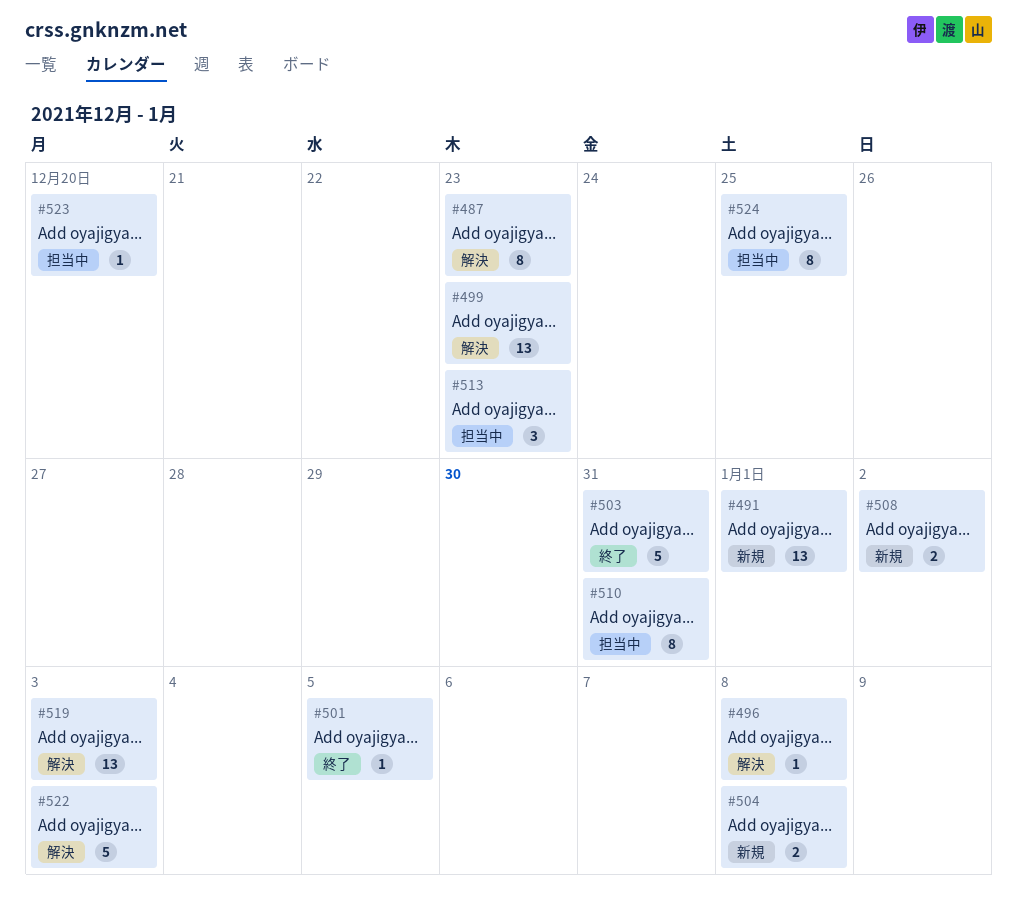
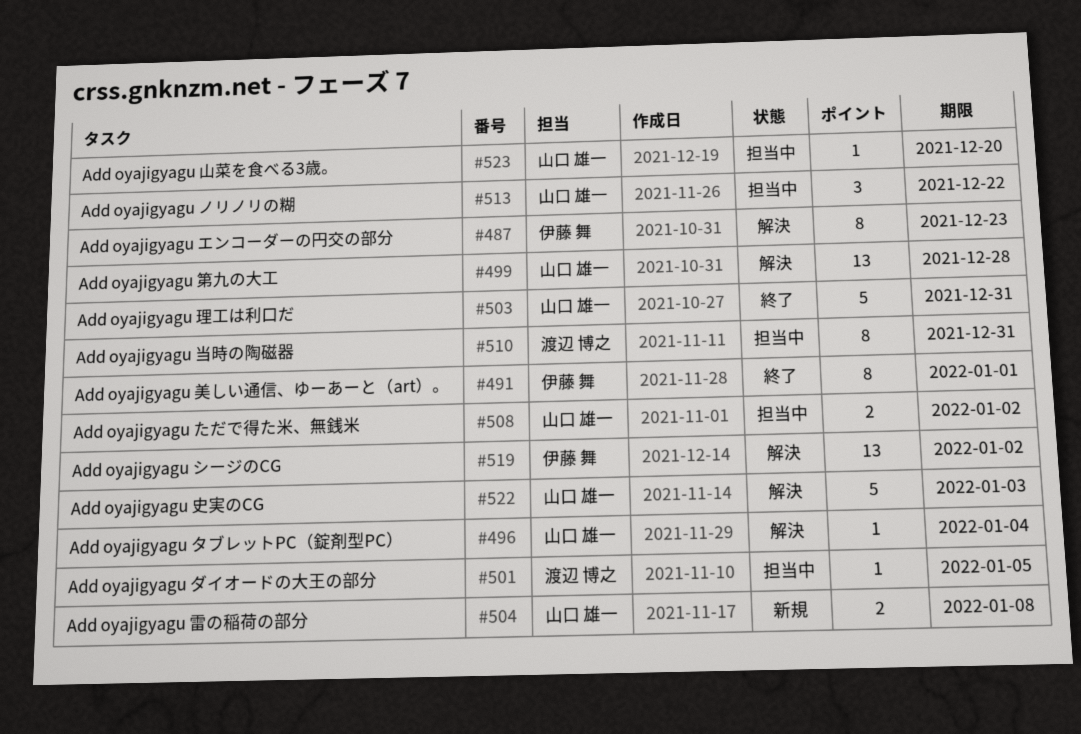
#491, status: 新規 -> 終了
#491, estimate: 13 -> 8
#496, due: Jan 8 -> Jan 4
#499, due: Dec 23 -> Dec 28
#501, status: 終了 -> 担当中
#508, status: 新規 -> 担当中
#513, due: Dec 23 -> Dec 22
#519, due: Jan 3 -> Jan 2
#524: present -> none

